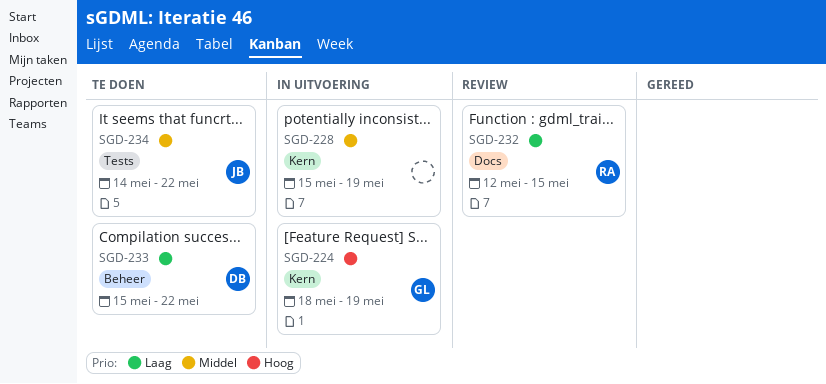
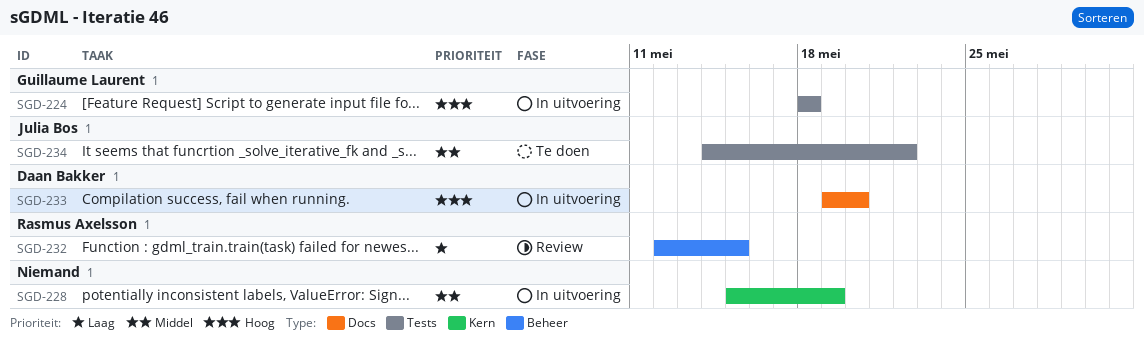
SGD-224, label: Kern -> Tests
SGD-224, due: May 19 -> May 18
SGD-232, label: Docs -> Beheer
SGD-233, status: Te doen -> In uitvoering
SGD-233, priority: Laag -> Hoog
SGD-233, label: Beheer -> Docs
SGD-233, start: May 15 -> May 19
SGD-233, due: May 22 -> May 20

